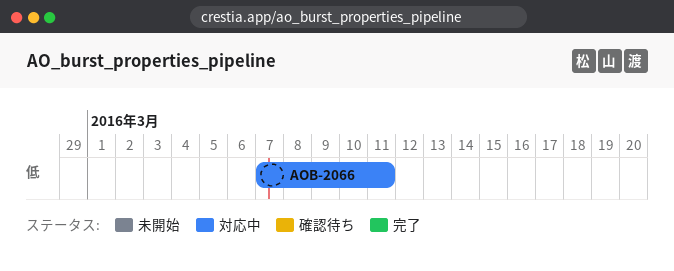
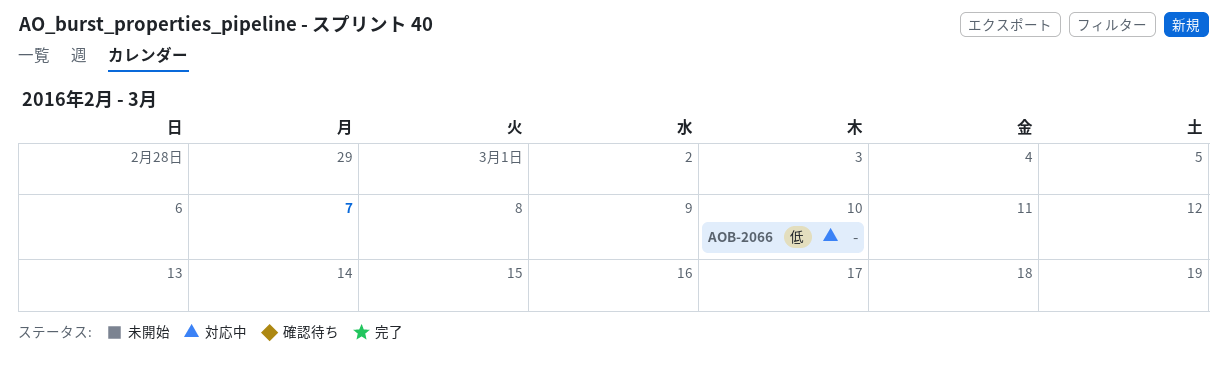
AOB-2066, due: Mar 11 -> Mar 10

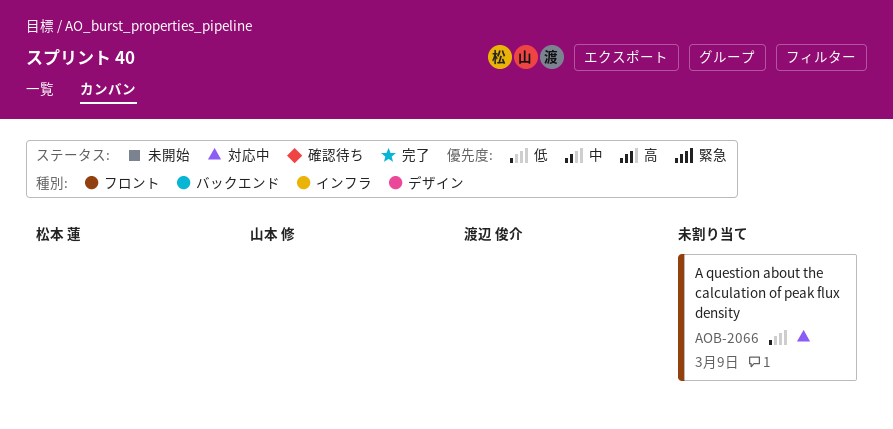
AOB-2066, due: Mar 10 -> Mar 9

